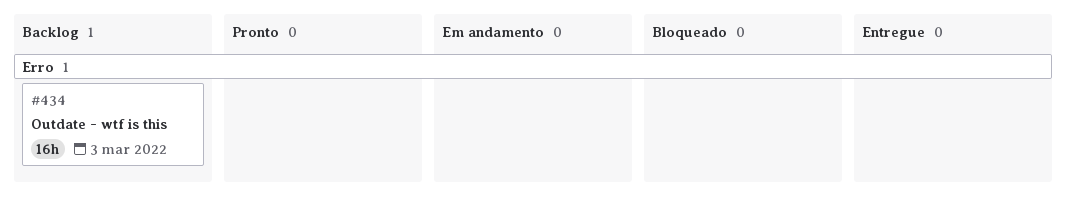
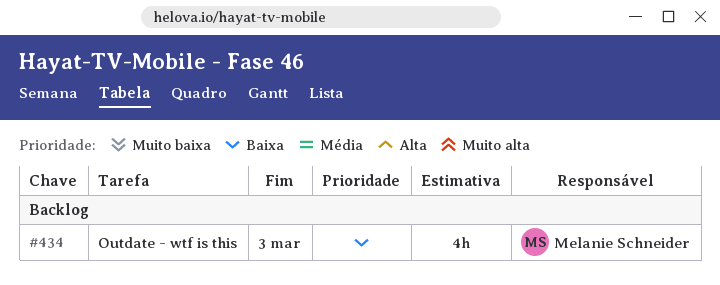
#434, estimate: 16h -> 4h

